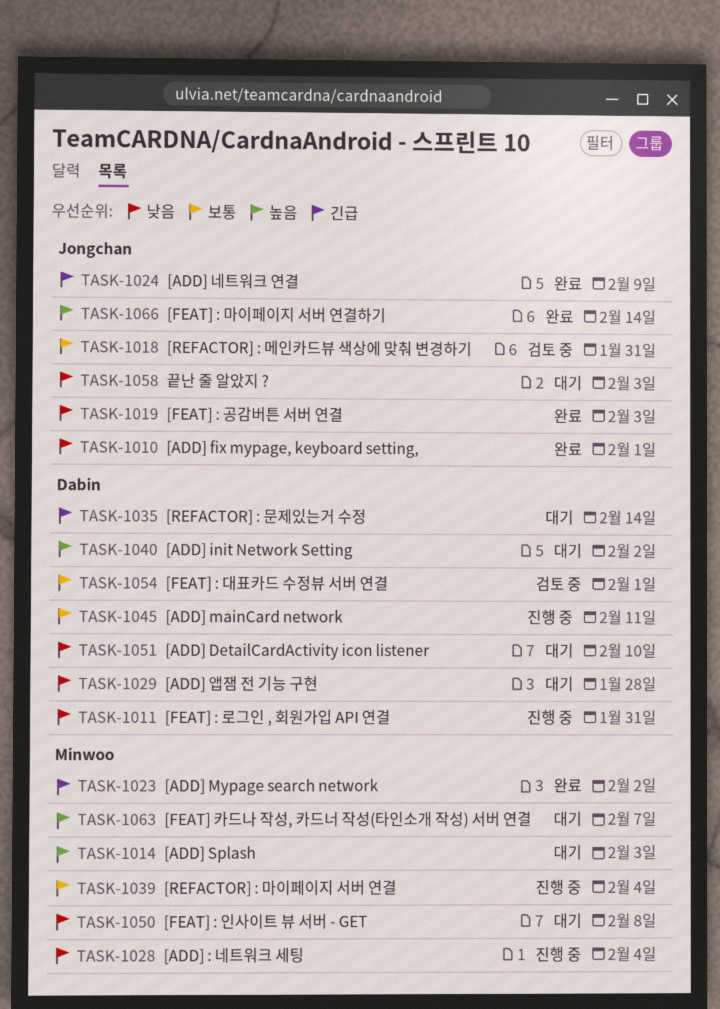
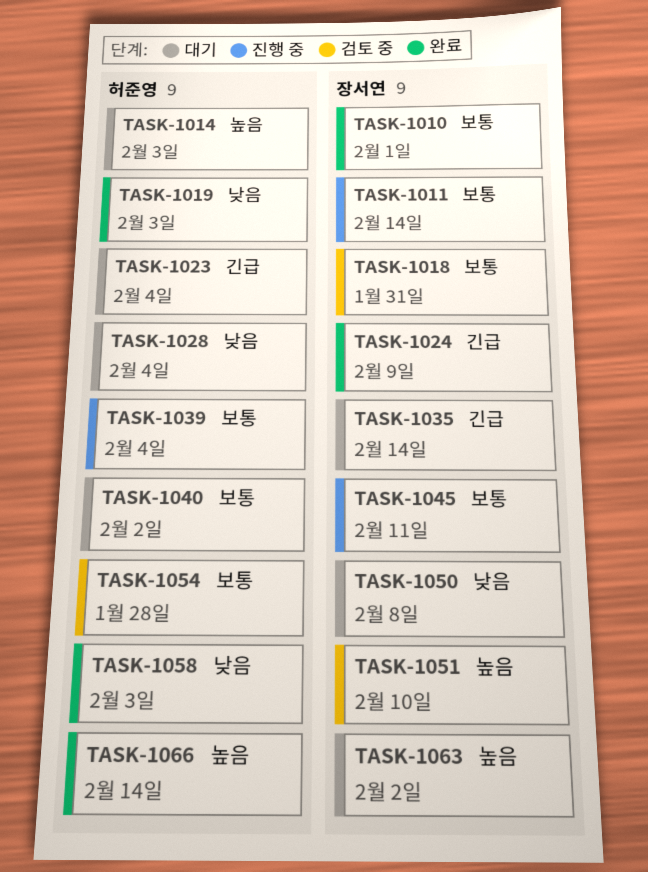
TASK-1010, priority: 낮음 -> 보통
TASK-1011, priority: 낮음 -> 보통
TASK-1011, due: Jan 31 -> Feb 14
TASK-1023, status: 완료 -> 대기
TASK-1023, due: Feb 2 -> Feb 4
TASK-1028, status: 진행 중 -> 대기
TASK-1029: present -> none
TASK-1040, priority: 높음 -> 보통
TASK-1051, status: 대기 -> 검토 중
TASK-1051, priority: 낮음 -> 높음
TASK-1054, due: Feb 1 -> Jan 28
TASK-1058, status: 대기 -> 완료
TASK-1063, due: Feb 7 -> Feb 2

